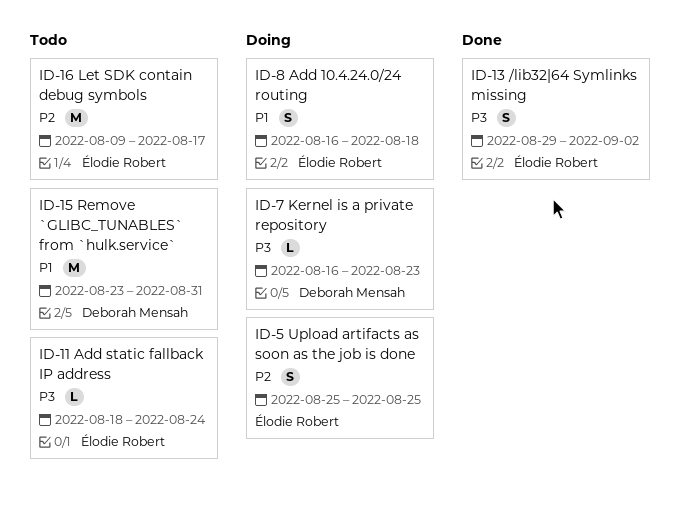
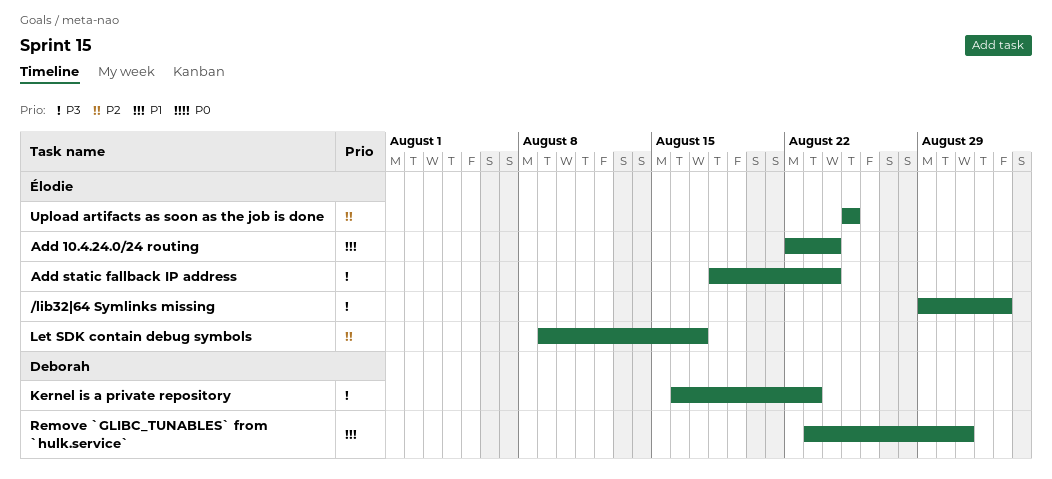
Add 10.4.24.0/24 routing, start: Aug 16 -> Aug 22
Add 10.4.24.0/24 routing, due: Aug 18 -> Aug 24

